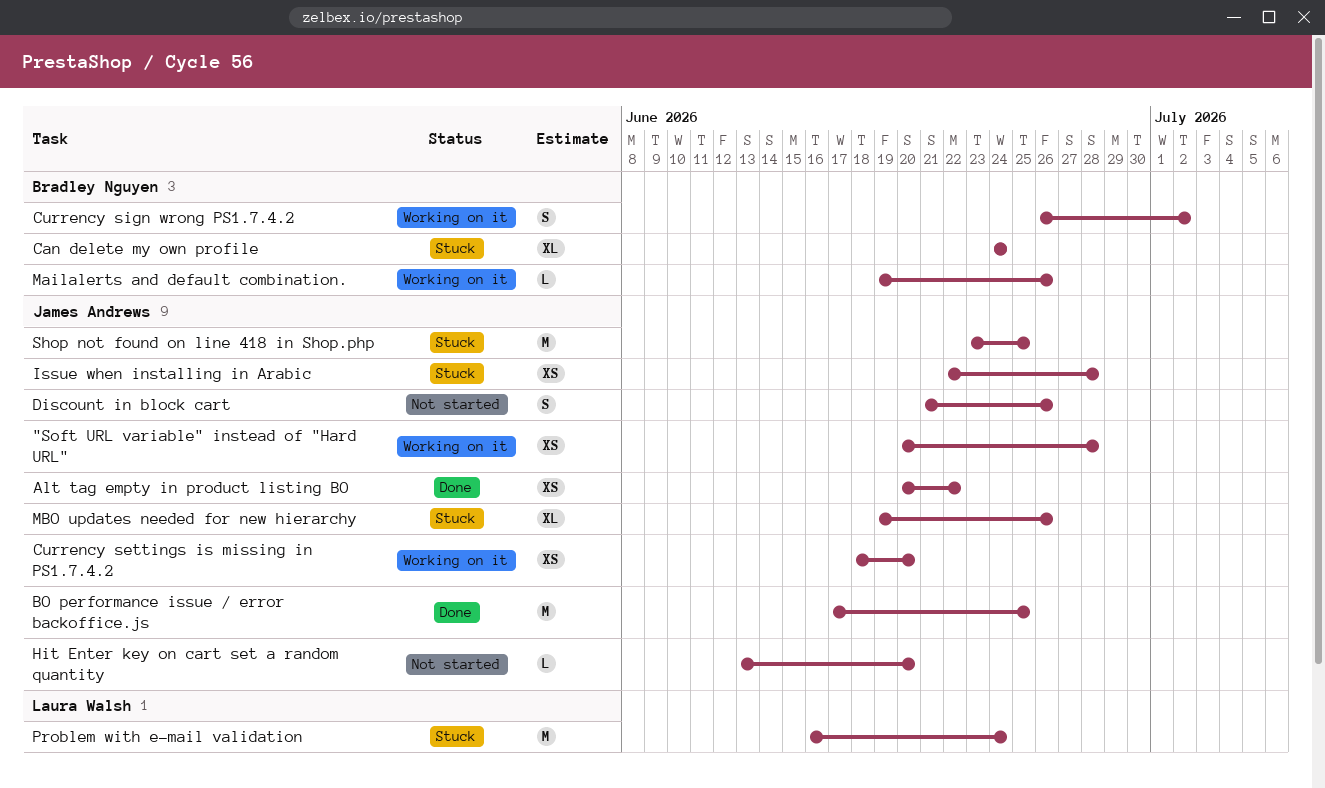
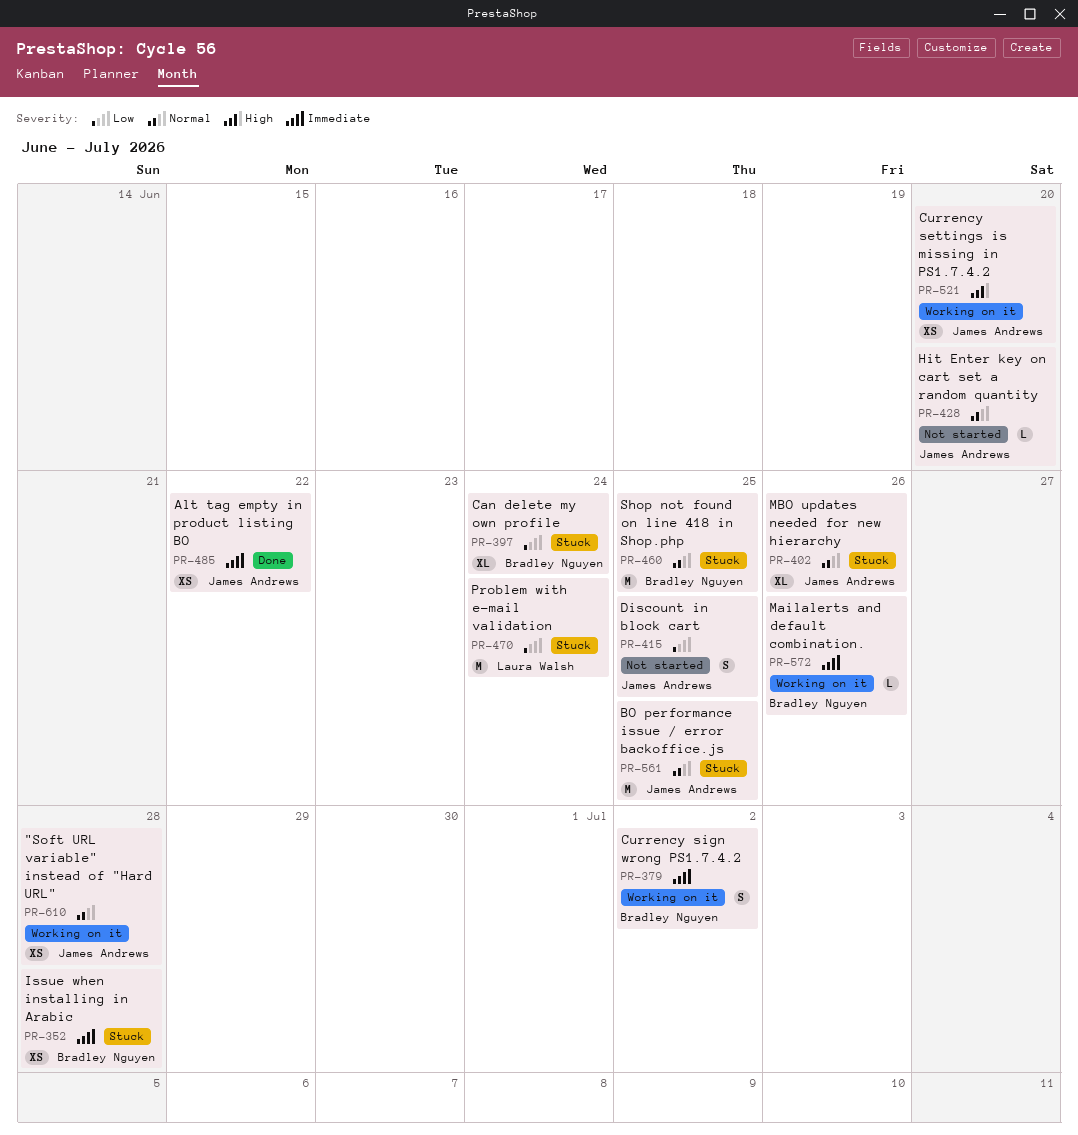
BO performance issue / error backoffice.js, status: Done -> Stuck
Discount in block cart, due: Jun 26 -> Jun 25
Issue when installing in Arabic, owner: James Andrews -> Bradley Nguyen
Shop not found on line 418 in Shop.php, owner: James Andrews -> Bradley Nguyen

